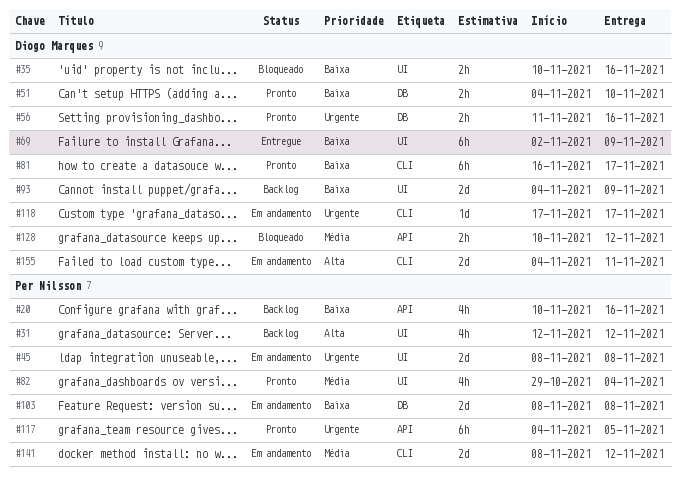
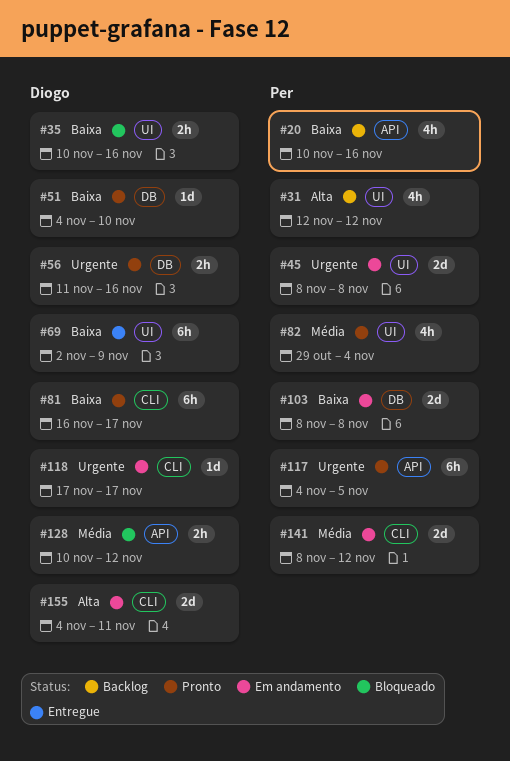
#51, estimate: 2h -> 1d
#93: present -> none

